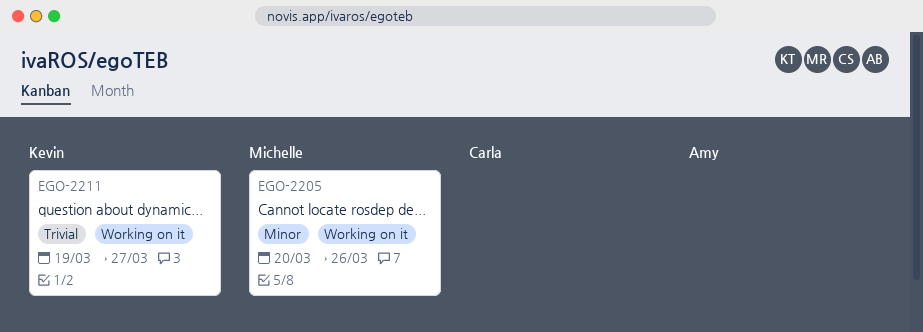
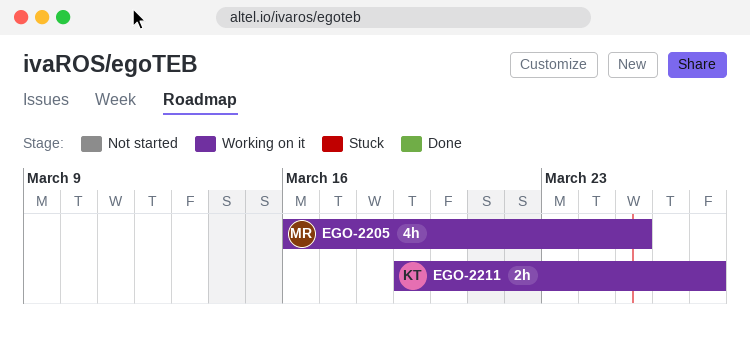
EGO-2205, start: Mar 20 -> Mar 16
EGO-2205, due: Mar 26 -> Mar 25

